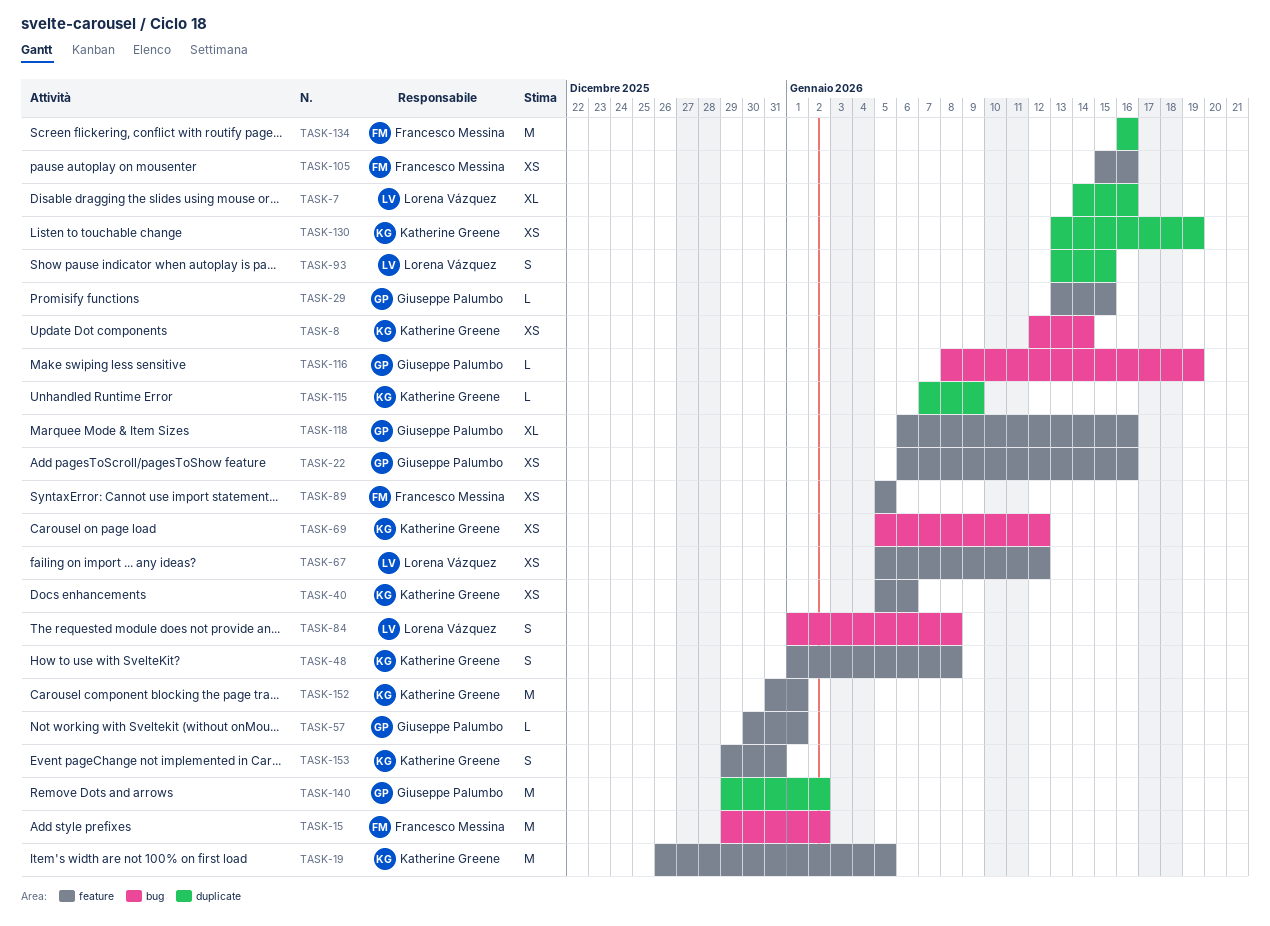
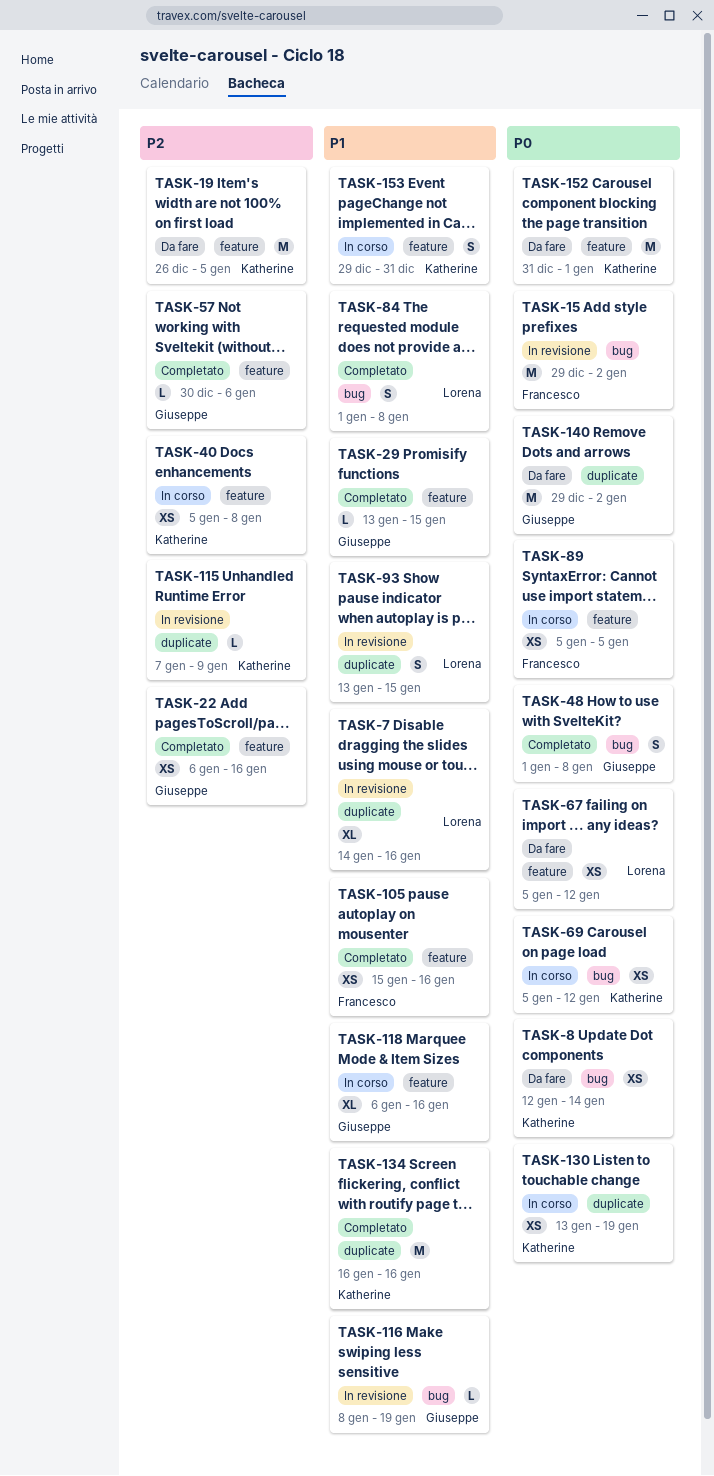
TASK-40, due: Jan 6 -> Jan 8
TASK-48, owner: Katherine Greene -> Giuseppe Palumbo
TASK-48, label: feature -> bug
TASK-57, due: Jan 1 -> Jan 6
TASK-134, owner: Francesco Messina -> Katherine Greene

